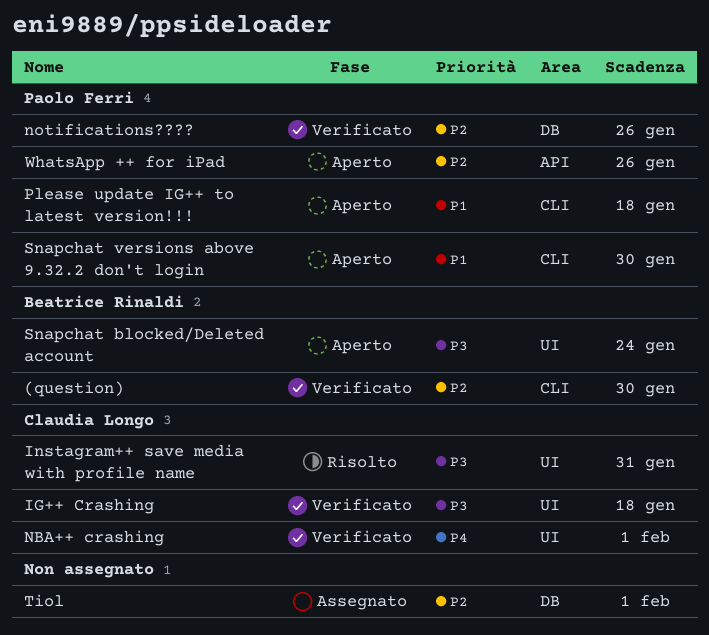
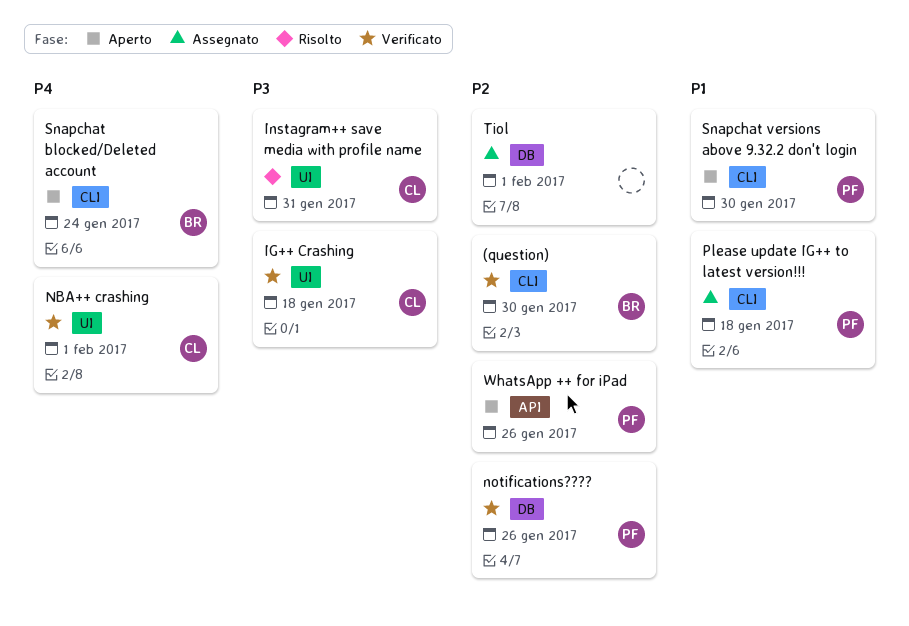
Please update IG++ to latest version!!!, status: Aperto -> Assegnato
Snapchat blocked/Deleted account, priority: P3 -> P4
Snapchat blocked/Deleted account, label: UI -> CLI

